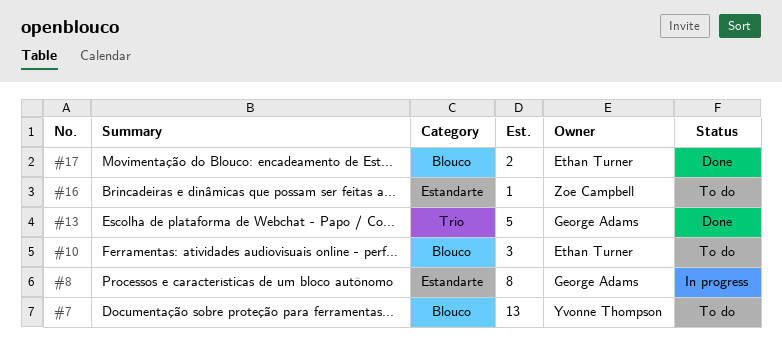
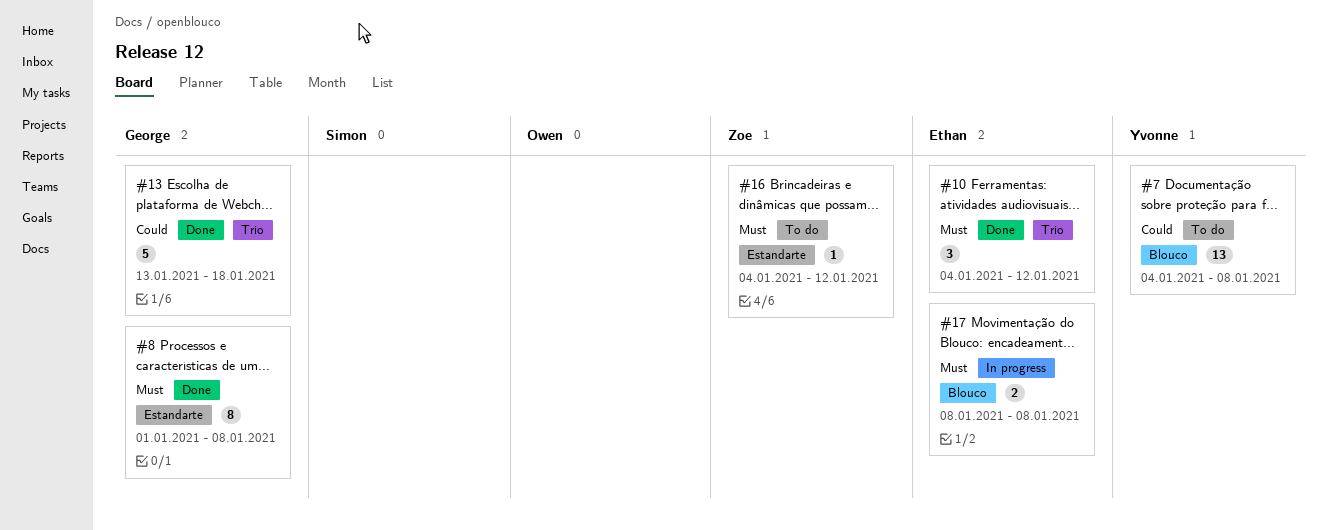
#8, status: In progress -> Done
#10, status: To do -> Done
#10, label: Blouco -> Trio
#17, status: Done -> In progress

